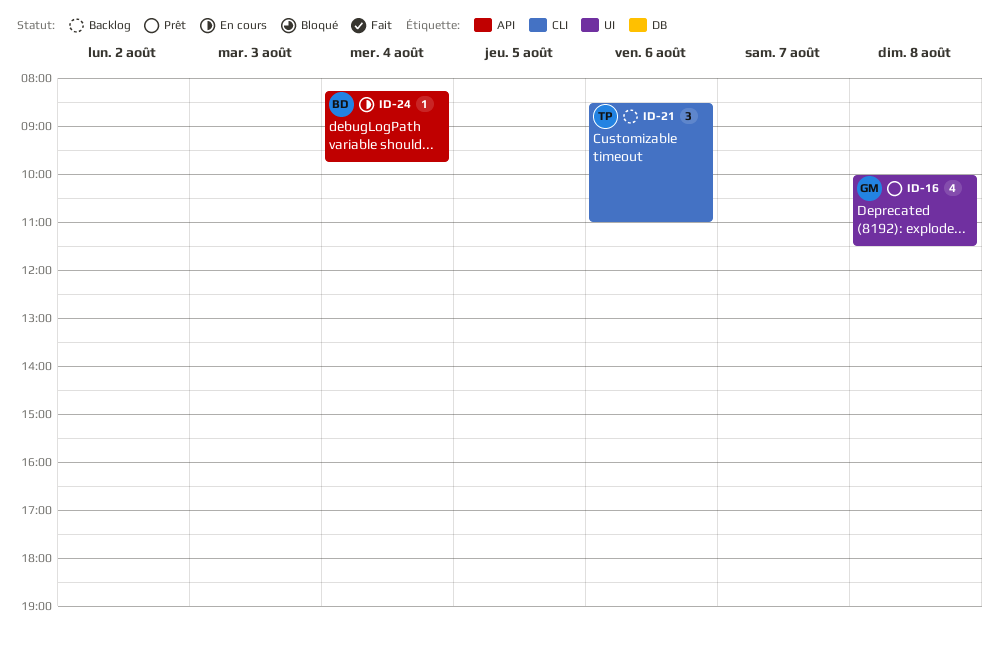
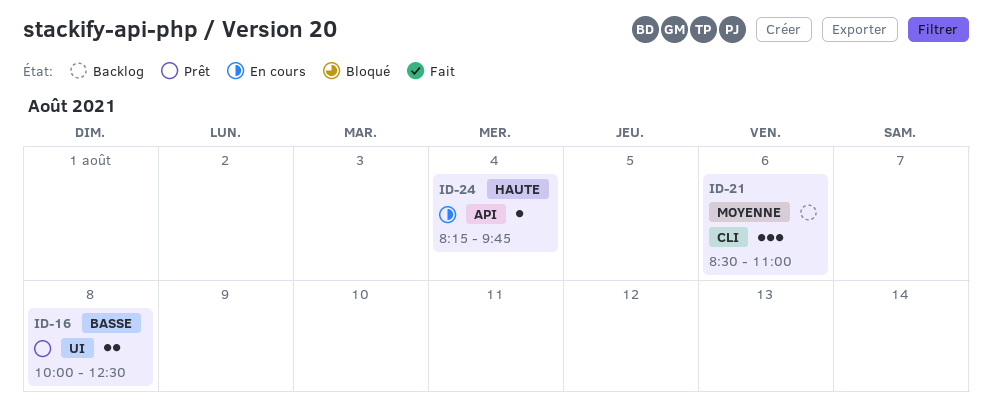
ID-16, estimate: 4 -> 2
ID-16, ends: 11:30 -> 12:30

